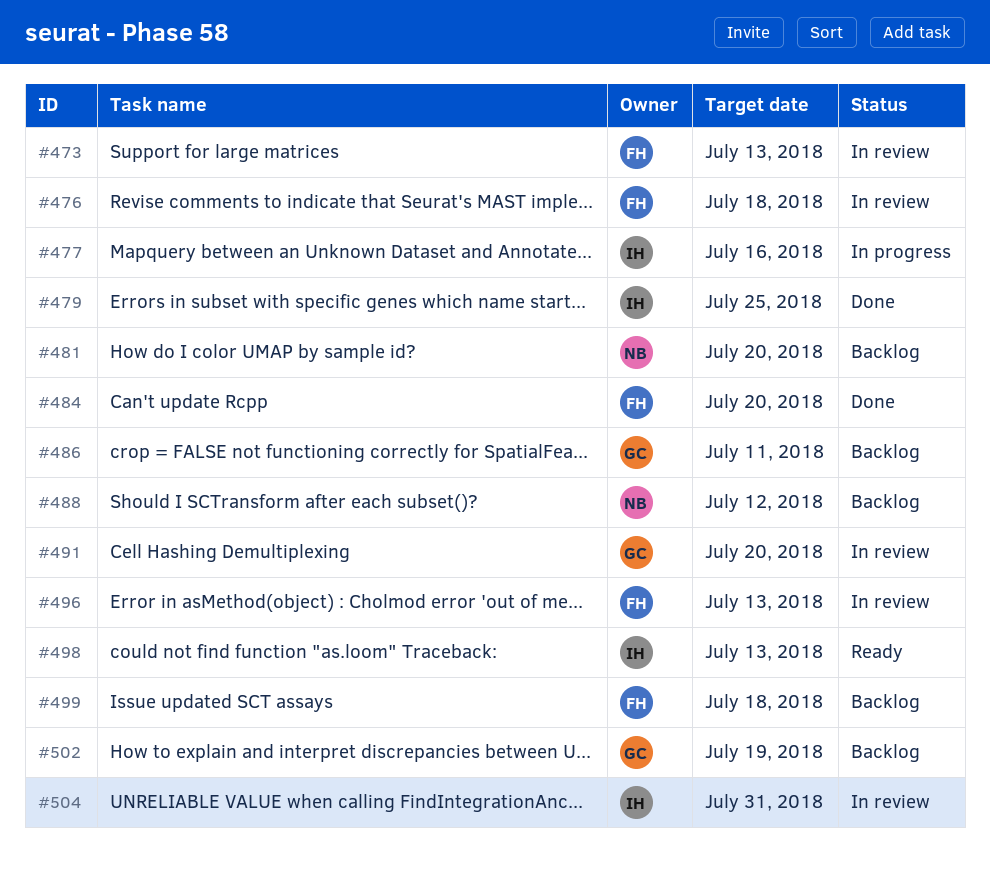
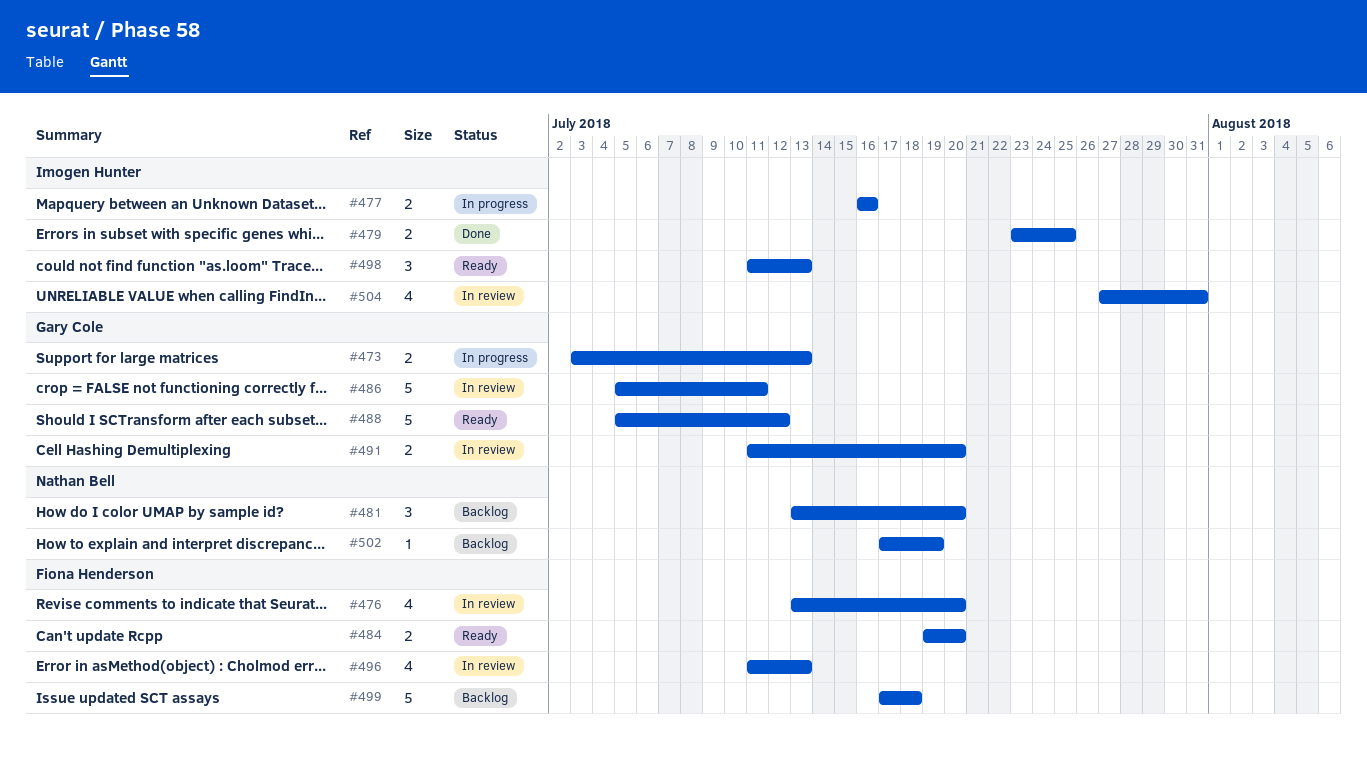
#473, status: In review -> In progress
#473, owner: Fiona Henderson -> Gary Cole
#476, due: Jul 18 -> Jul 20
#484, status: Done -> Ready
#486, status: Backlog -> In review
#488, status: Backlog -> Ready
#488, owner: Nathan Bell -> Gary Cole
#502, owner: Gary Cole -> Nathan Bell

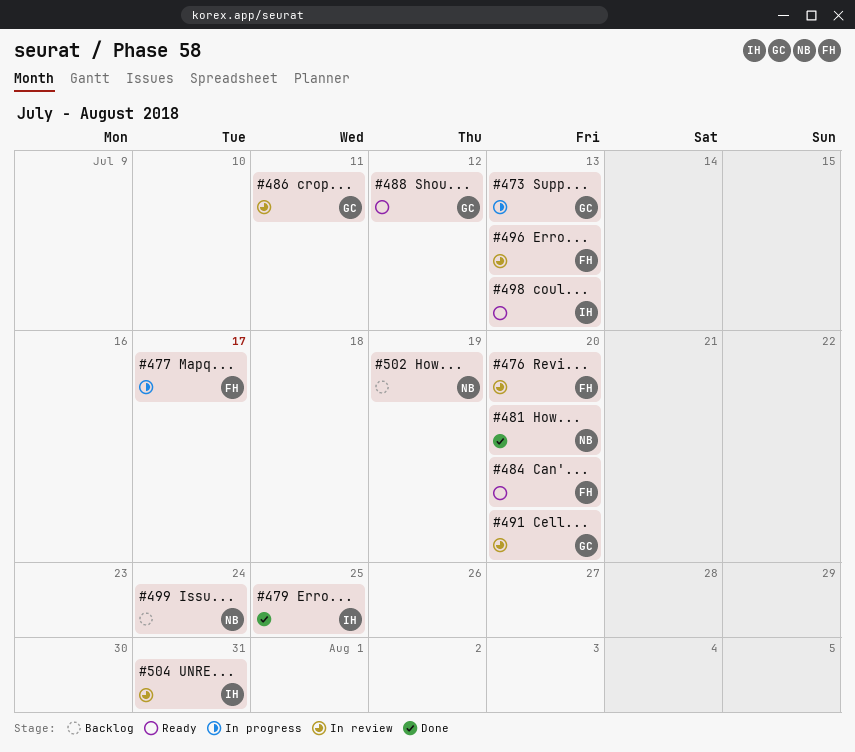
#477, owner: Imogen Hunter -> Fiona Henderson
#477, due: Jul 16 -> Jul 17
#481, status: Backlog -> Done
#499, owner: Fiona Henderson -> Nathan Bell
#499, due: Jul 18 -> Jul 24

